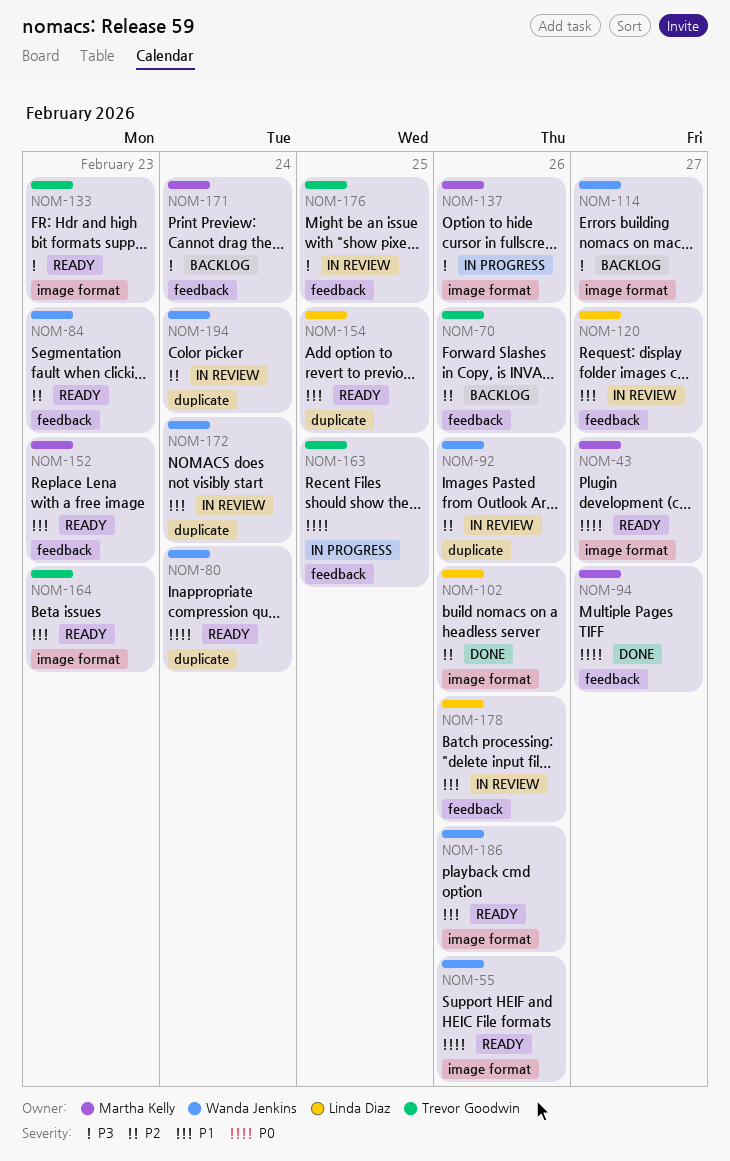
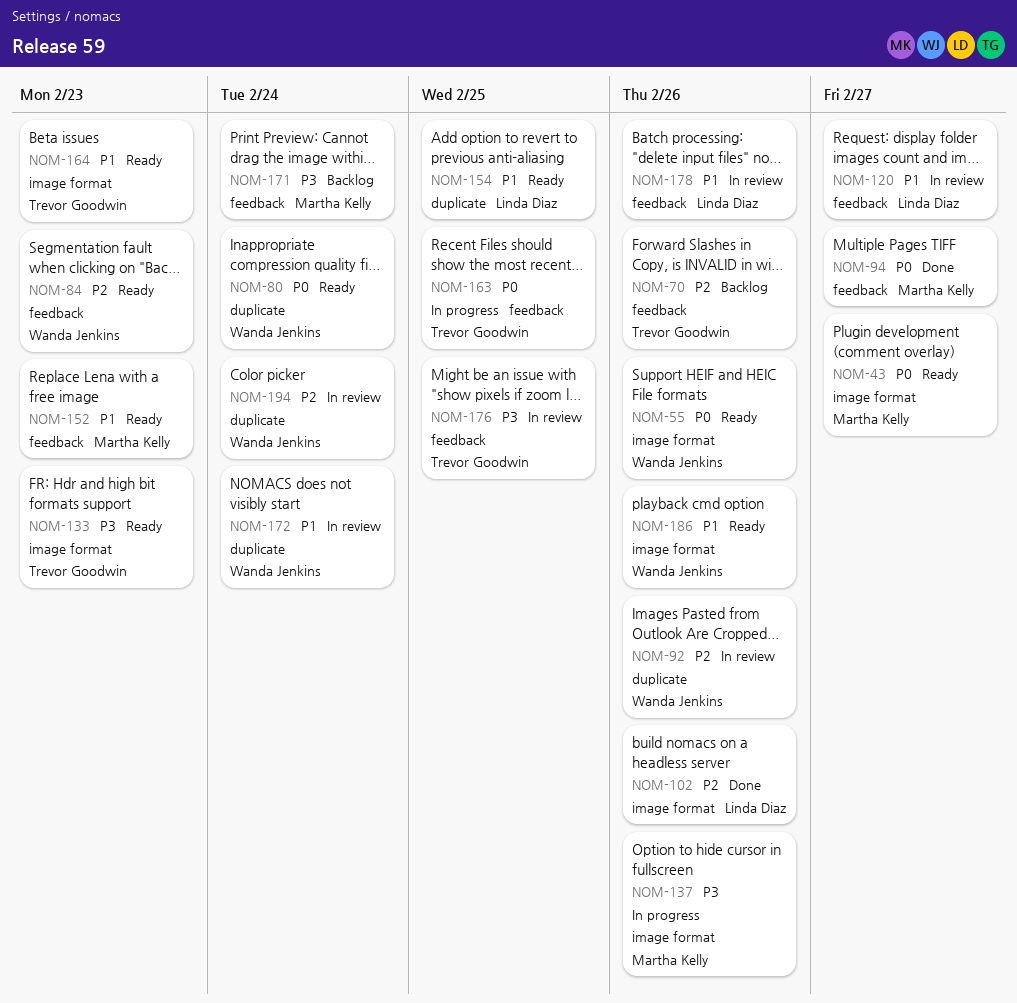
NOM-114: present -> none

